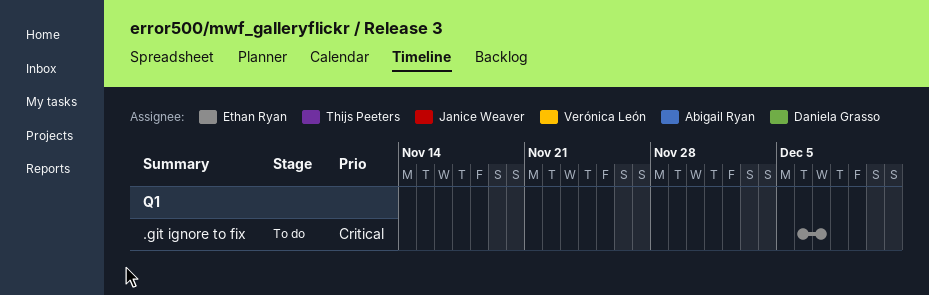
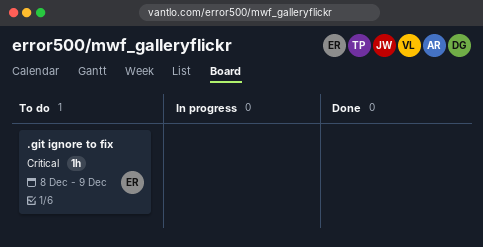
.git ignore to fix, start: Dec 6 -> Dec 8
.git ignore to fix, due: Dec 7 -> Dec 9

